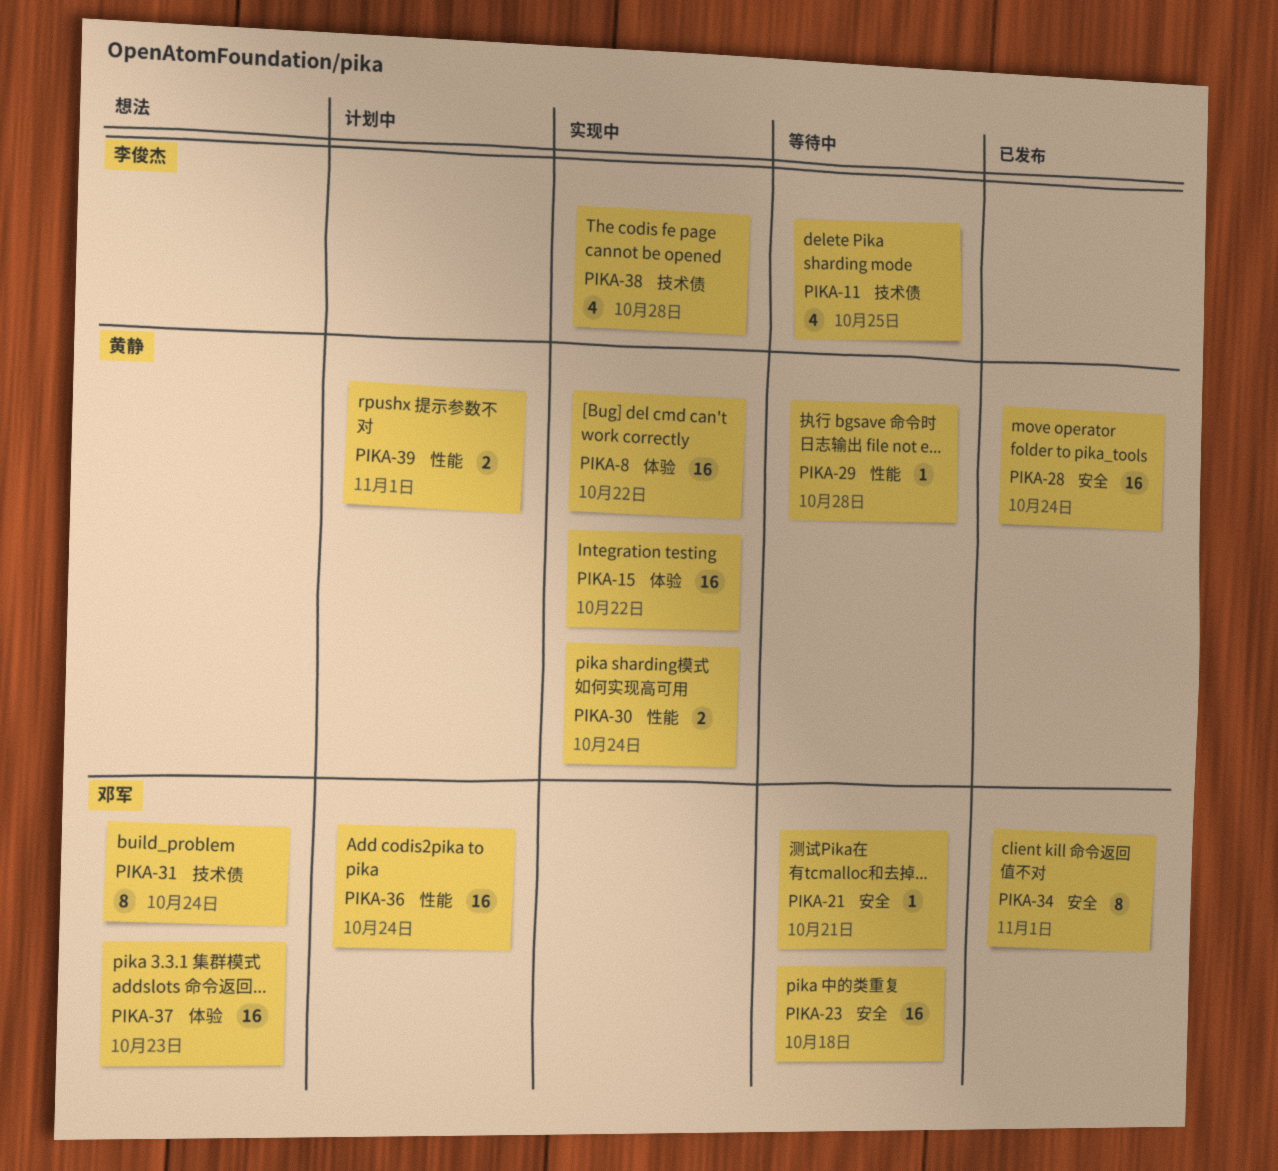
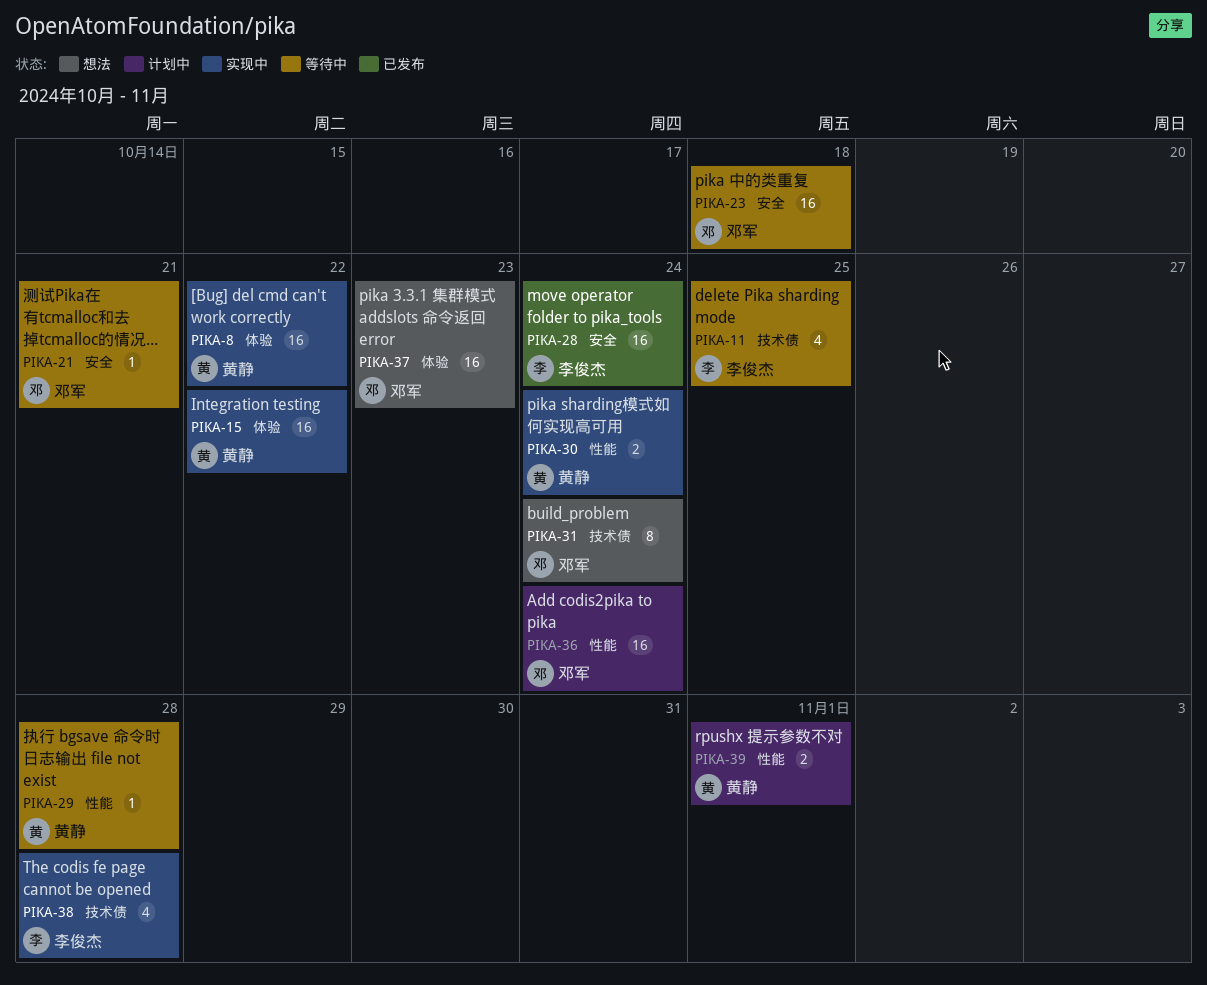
PIKA-28, owner: 黄静 -> 李俊杰
PIKA-34: present -> none

